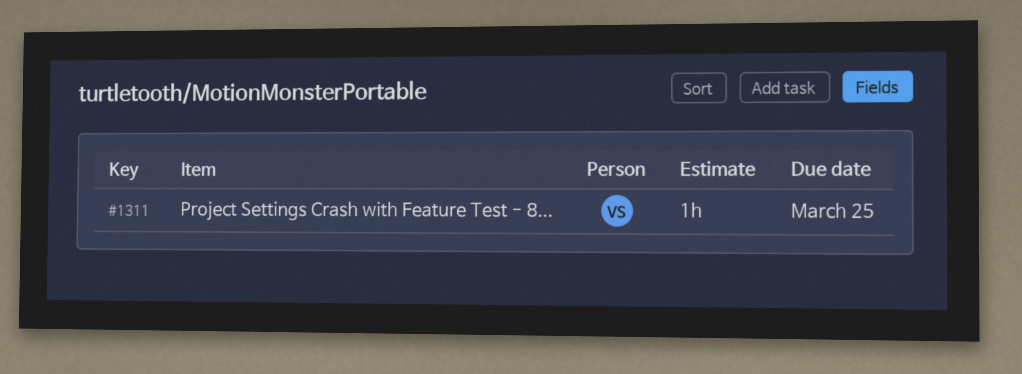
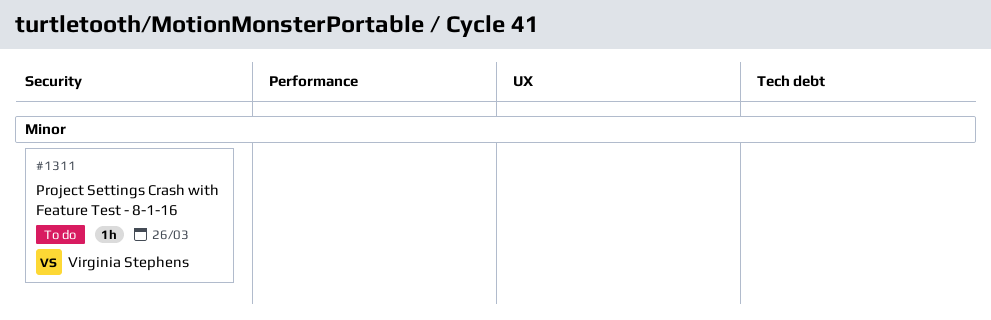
#1311, due: Mar 25 -> Mar 26

